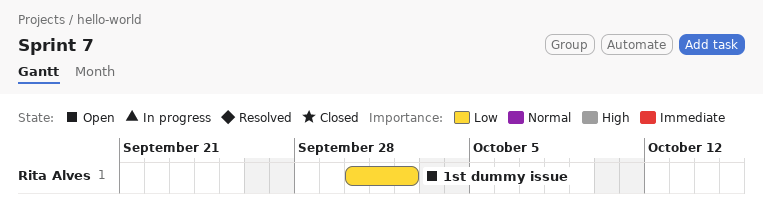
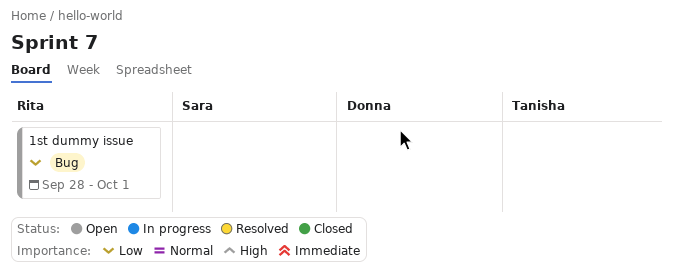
1st dummy issue, start: Sep 30 -> Sep 28
1st dummy issue, due: Oct 2 -> Oct 1

